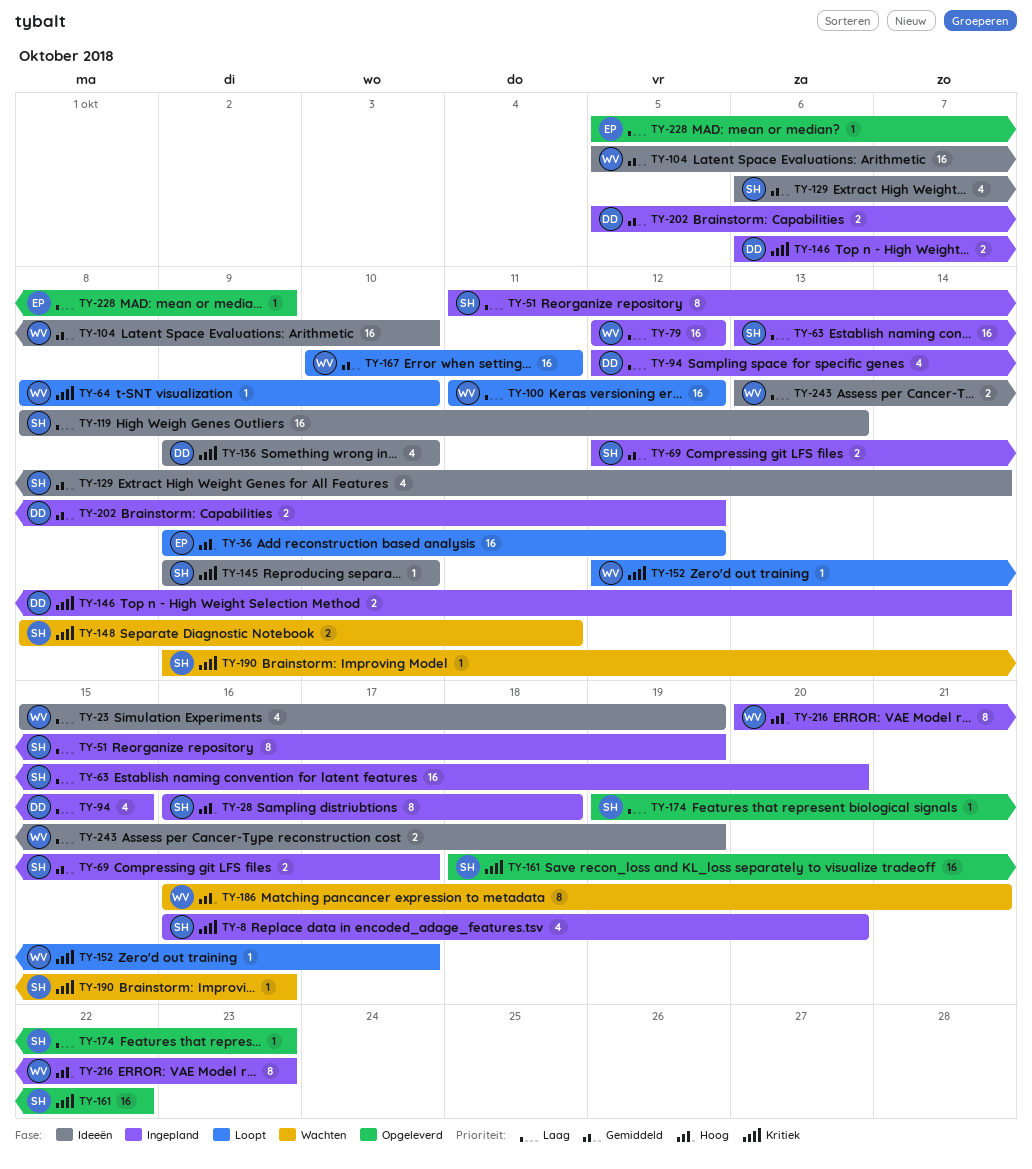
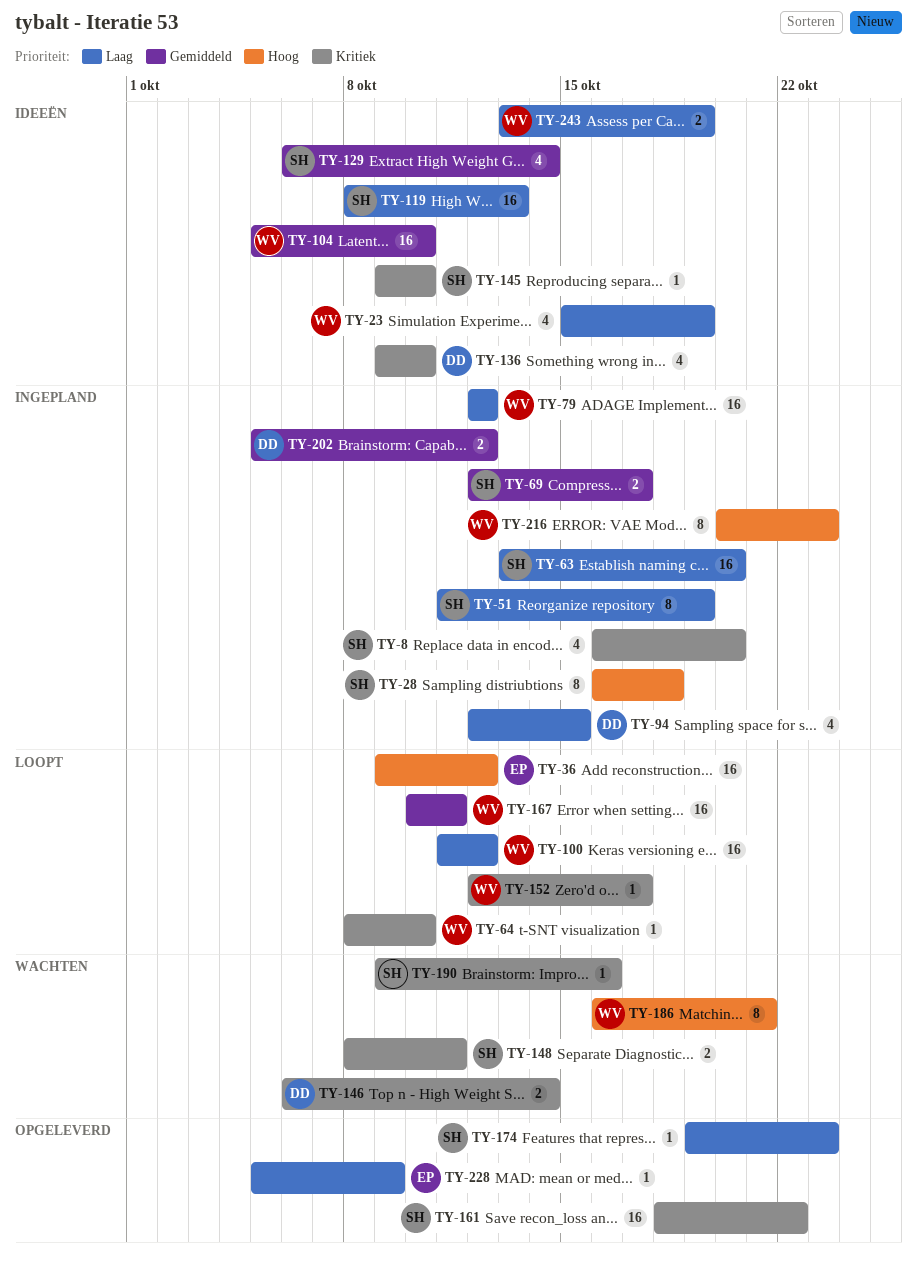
TY-146, status: Ingepland -> Wachten

